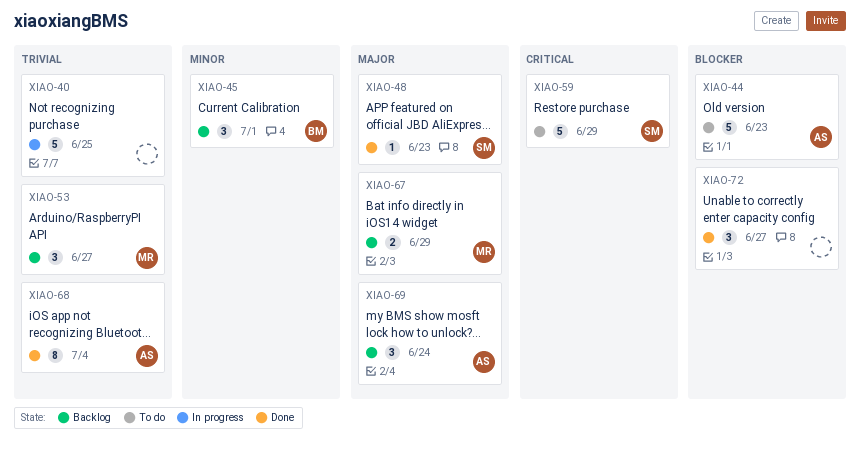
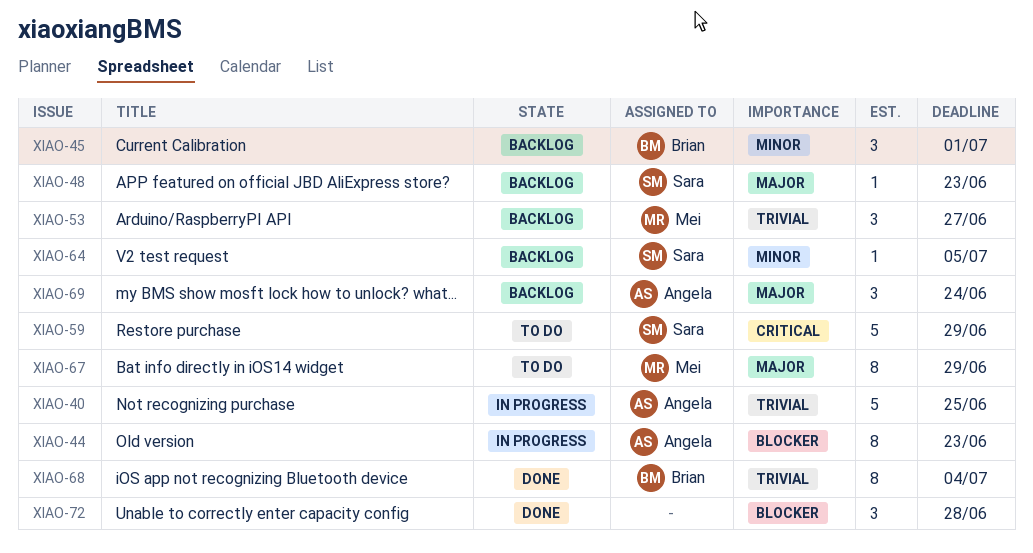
XIAO-40, owner: none -> Angela
XIAO-44, status: To do -> In progress
XIAO-44, estimate: 5 -> 8
XIAO-48, status: Done -> Backlog
XIAO-64: none -> present
XIAO-67, status: Backlog -> To do
XIAO-67, estimate: 2 -> 8
XIAO-68, owner: Angela -> Brian
XIAO-72, due: Jun 27 -> Jun 28

